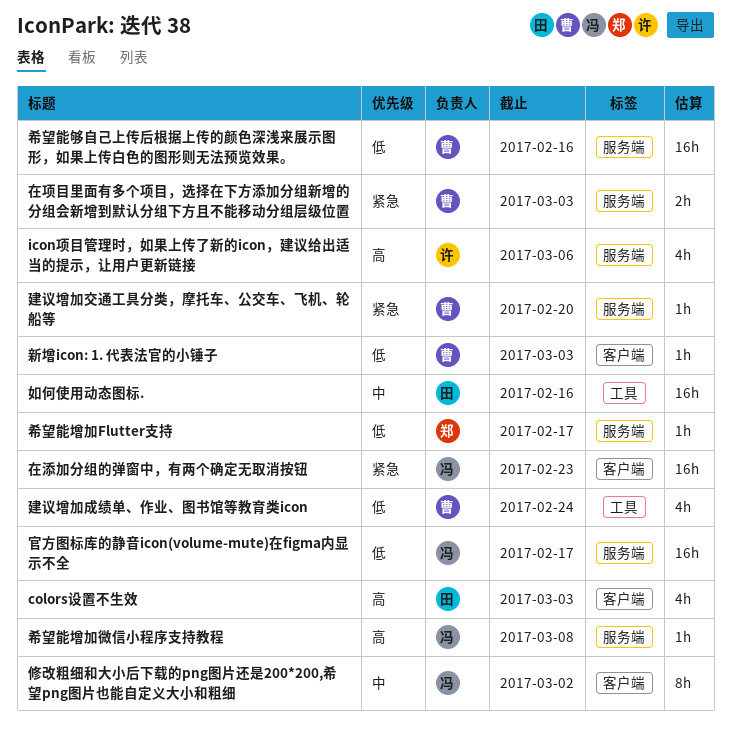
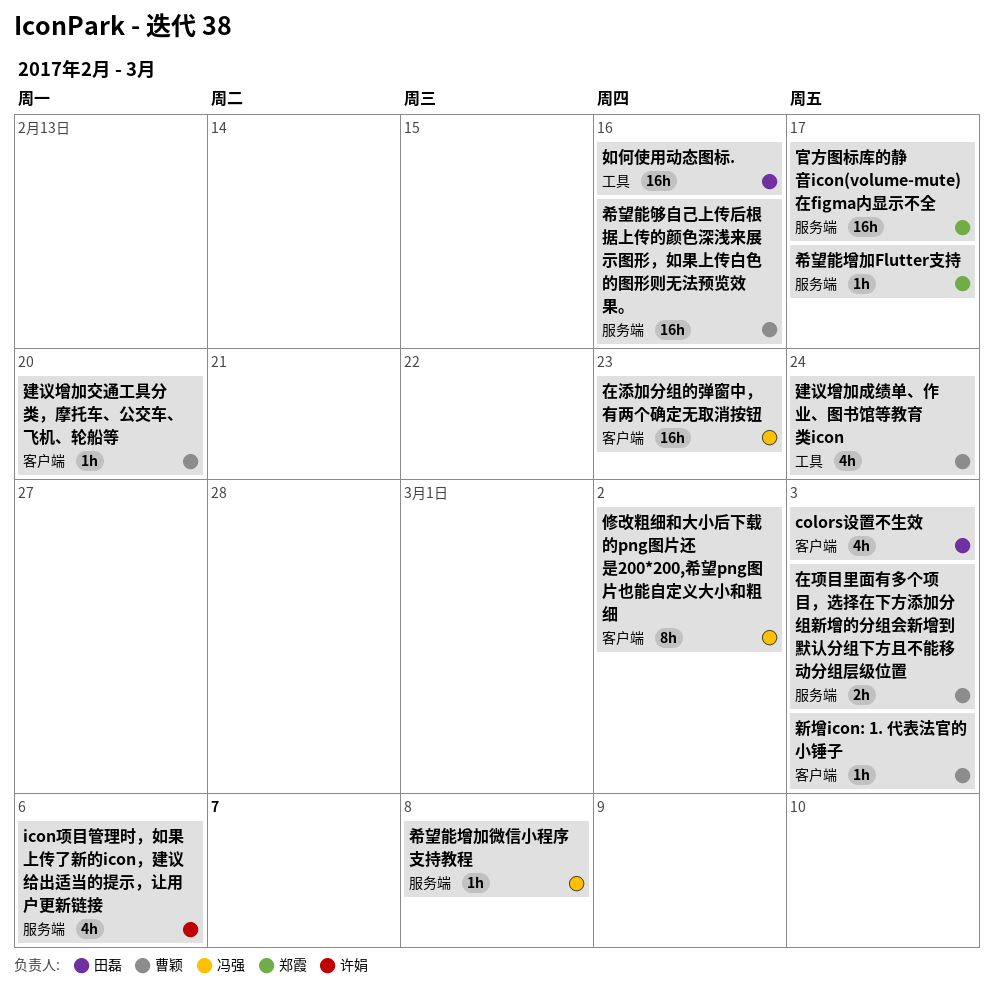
官方图标库的静音icon(volume-mute)在figma内显示不全, owner: 冯强 -> 郑霞
建议增加交通工具分类，摩托车、公交车、飞机、轮船等, label: 服务端 -> 客户端

